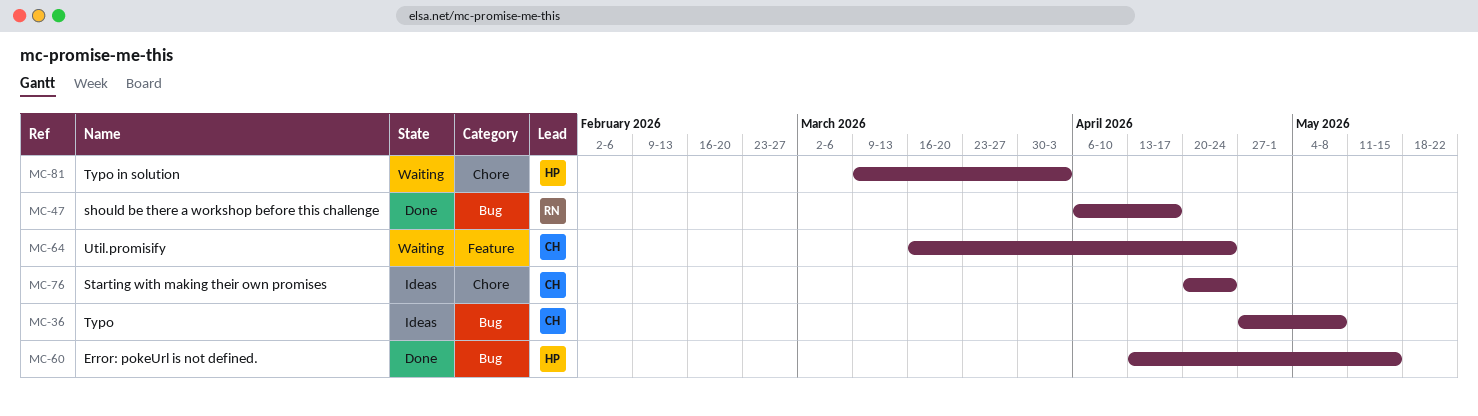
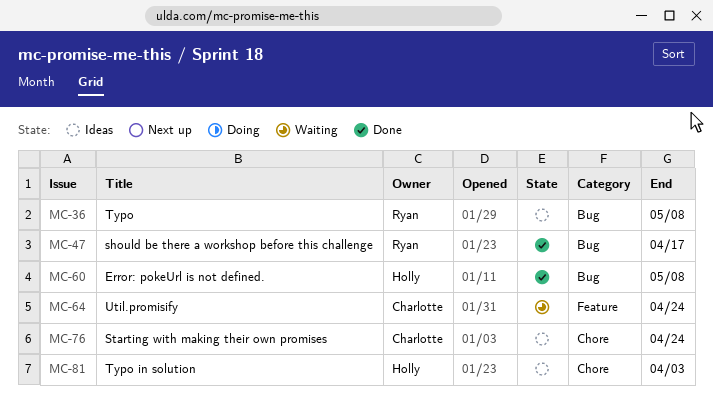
MC-36, owner: Charlotte -> Ryan
MC-60, due: May 15 -> May 8
MC-81, status: Waiting -> Ideas

